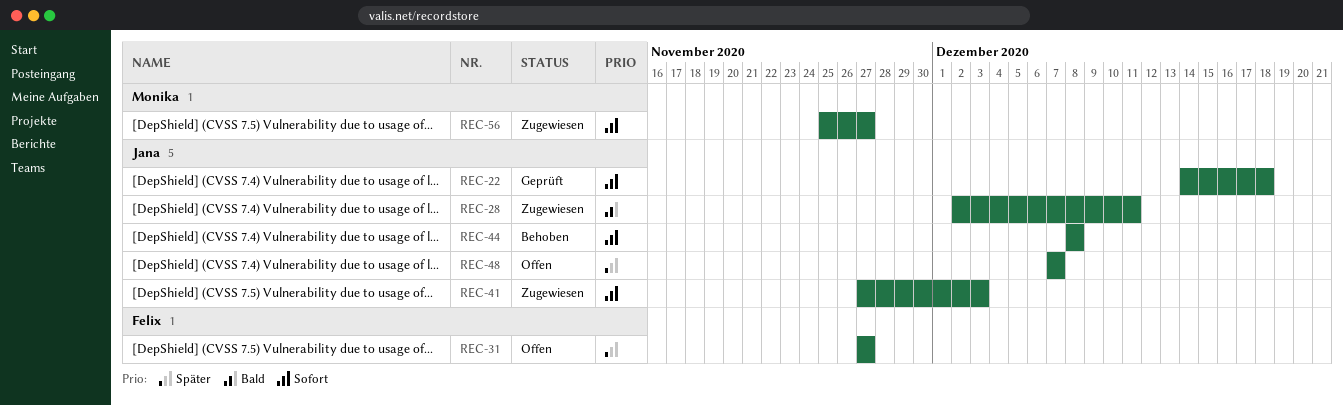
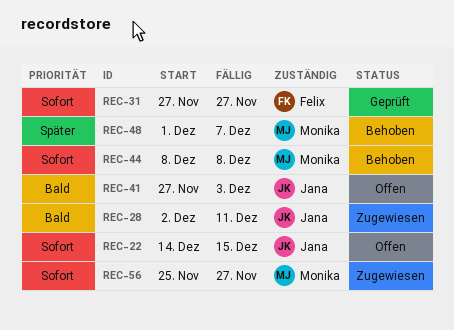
REC-22, status: Geprüft -> Offen
REC-22, due: Dec 18 -> Dec 15
REC-31, status: Offen -> Geprüft
REC-31, priority: Später -> Sofort
REC-41, status: Zugewiesen -> Offen
REC-41, priority: Sofort -> Bald
REC-44, owner: Jana -> Monika
REC-48, status: Offen -> Behoben
REC-48, owner: Jana -> Monika
REC-48, start: Dec 7 -> Dec 1

